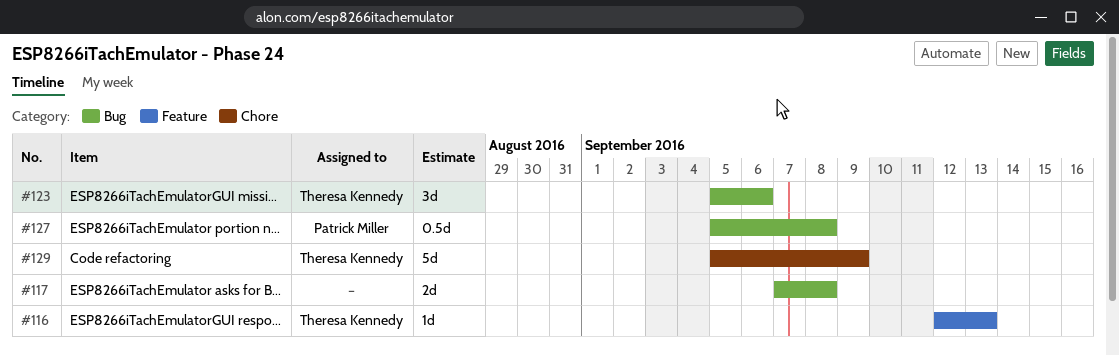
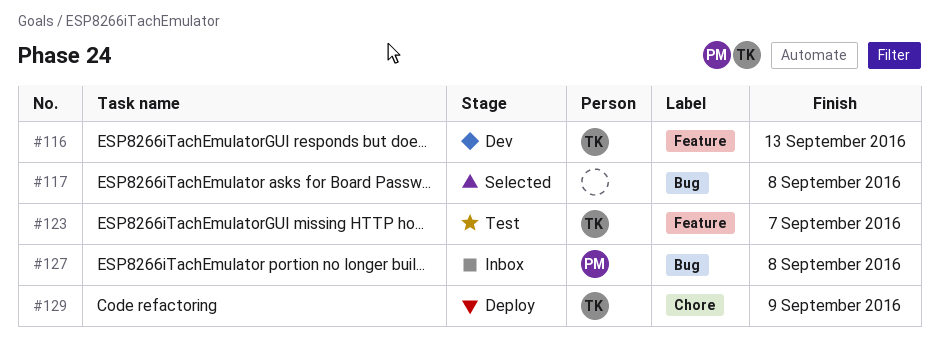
#123, label: Bug -> Feature
#123, due: Sep 6 -> Sep 7

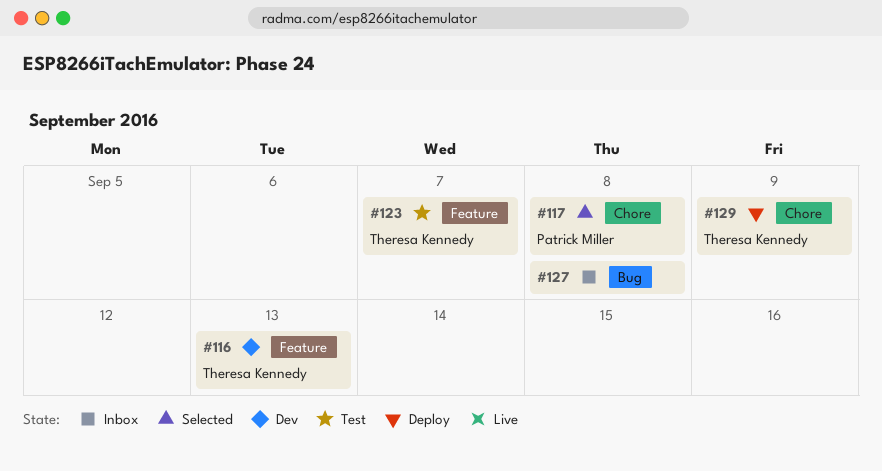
#117, owner: none -> Patrick Miller
#117, label: Bug -> Chore
#127, owner: Patrick Miller -> none

